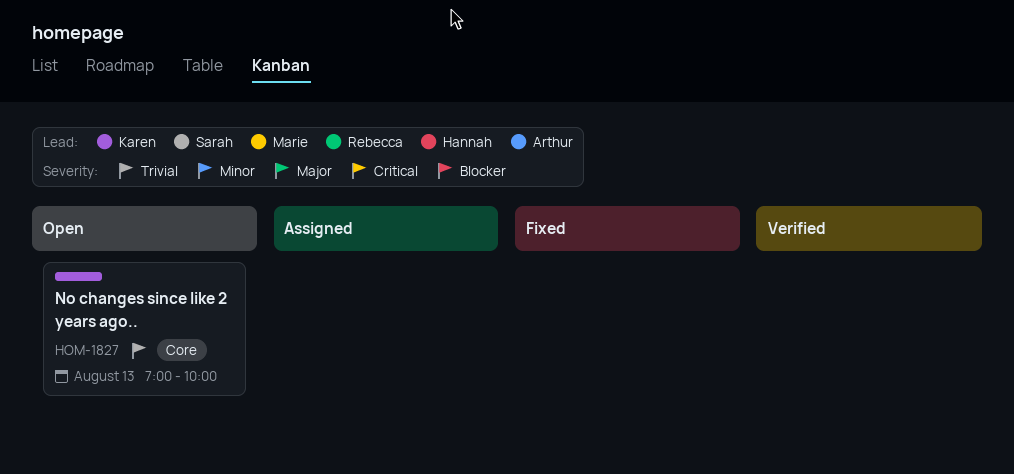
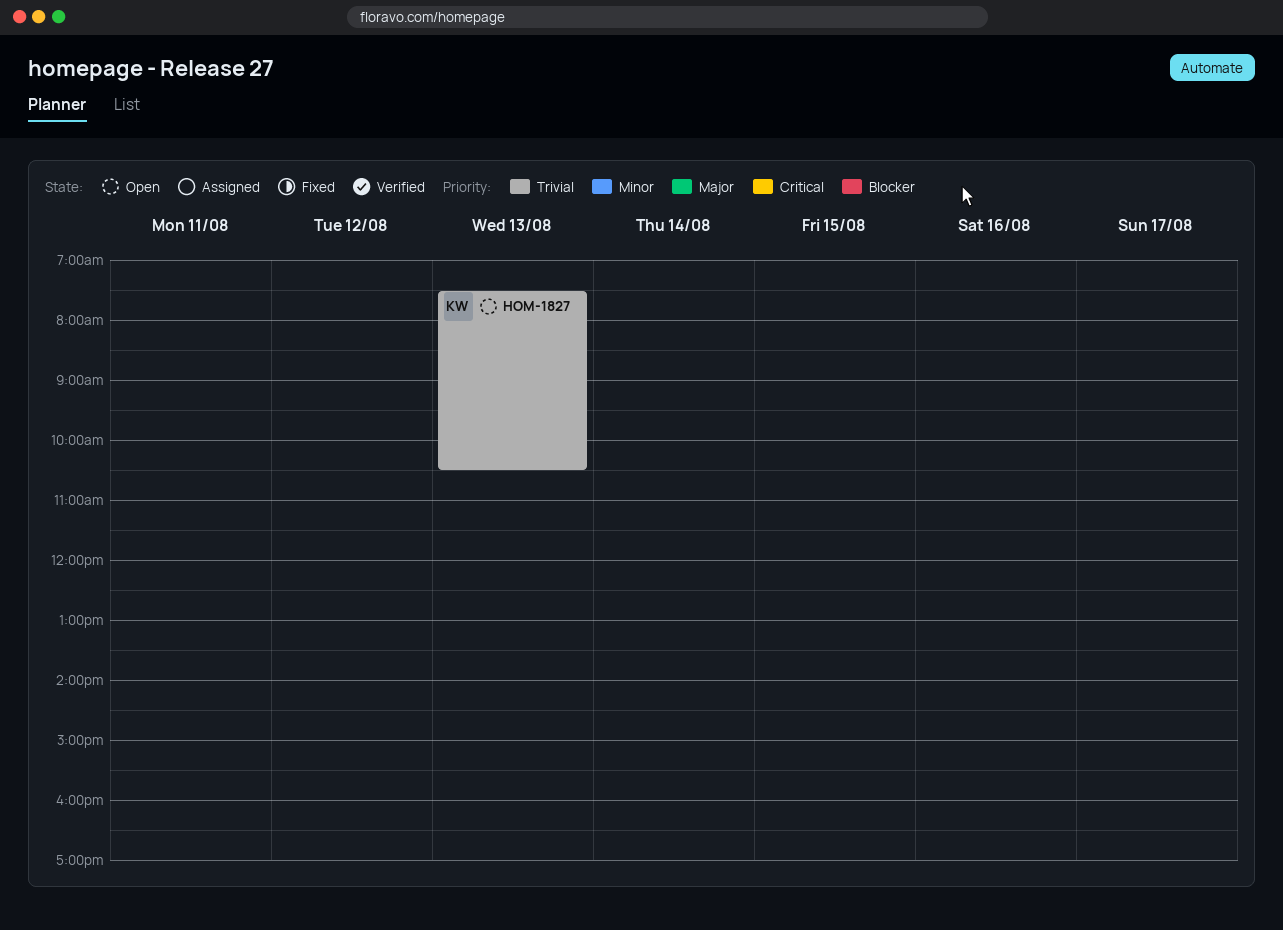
HOM-1827, begins: 07:00 -> 07:30
HOM-1827, ends: 10:00 -> 10:30

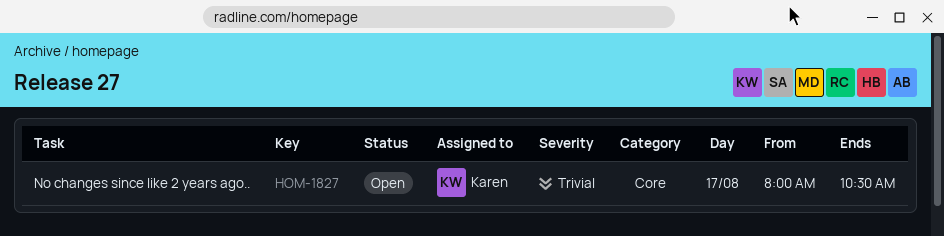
HOM-1827, day: Aug 13 -> Aug 17
HOM-1827, begins: 07:30 -> 08:00

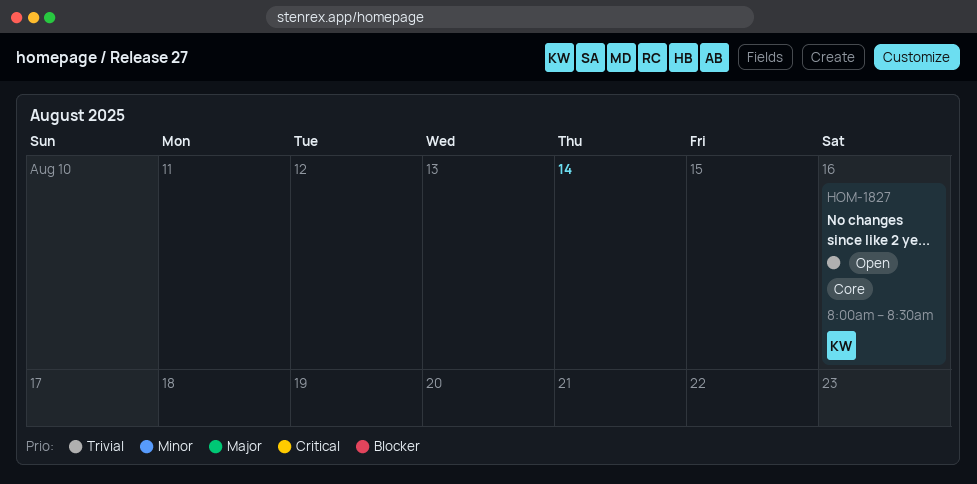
HOM-1827, day: Aug 17 -> Aug 16
HOM-1827, ends: 10:30 -> 08:30

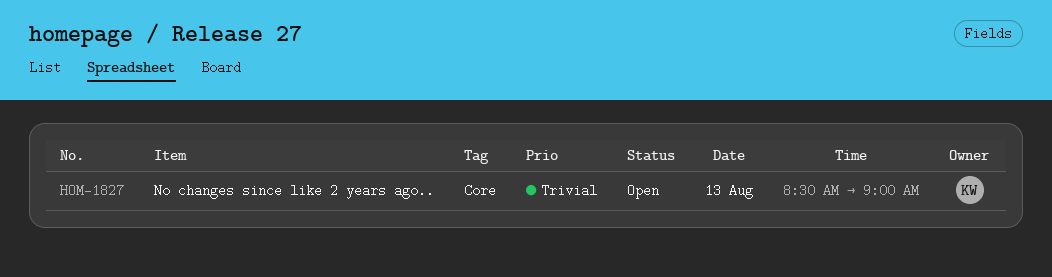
HOM-1827, day: Aug 16 -> Aug 13
HOM-1827, begins: 08:00 -> 08:30
HOM-1827, ends: 08:30 -> 09:00

